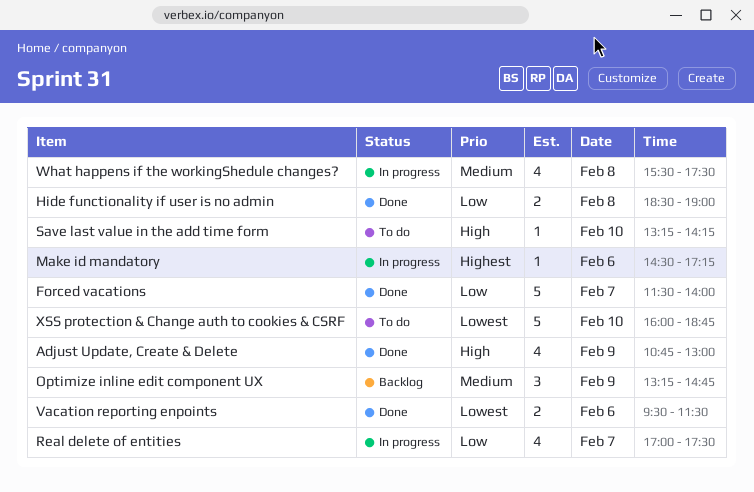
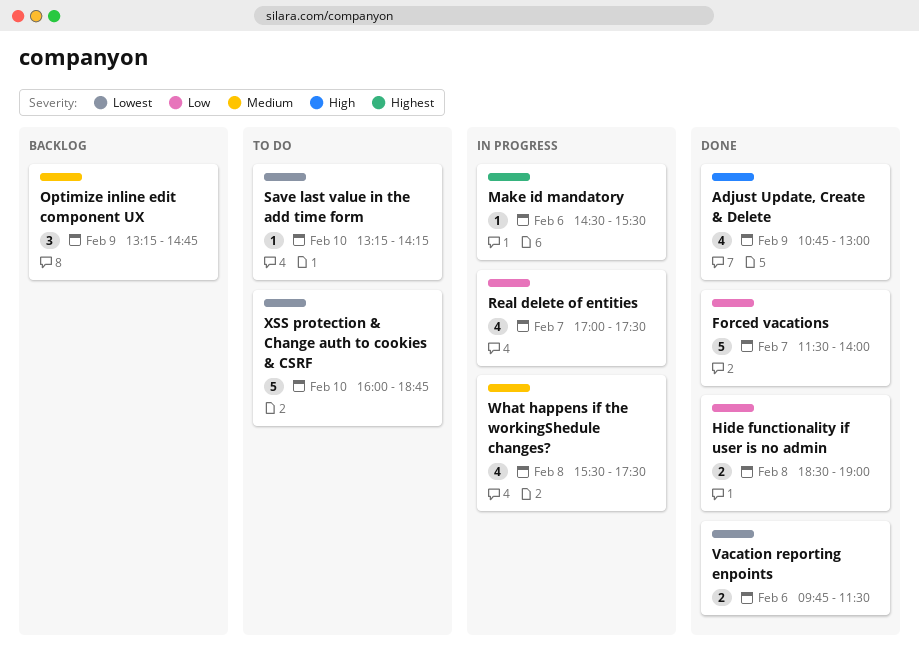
Make id mandatory, ends: 17:15 -> 15:30
Save last value in the add time form, priority: High -> Lowest
Vacation reporting enpoints, begins: 09:30 -> 09:45

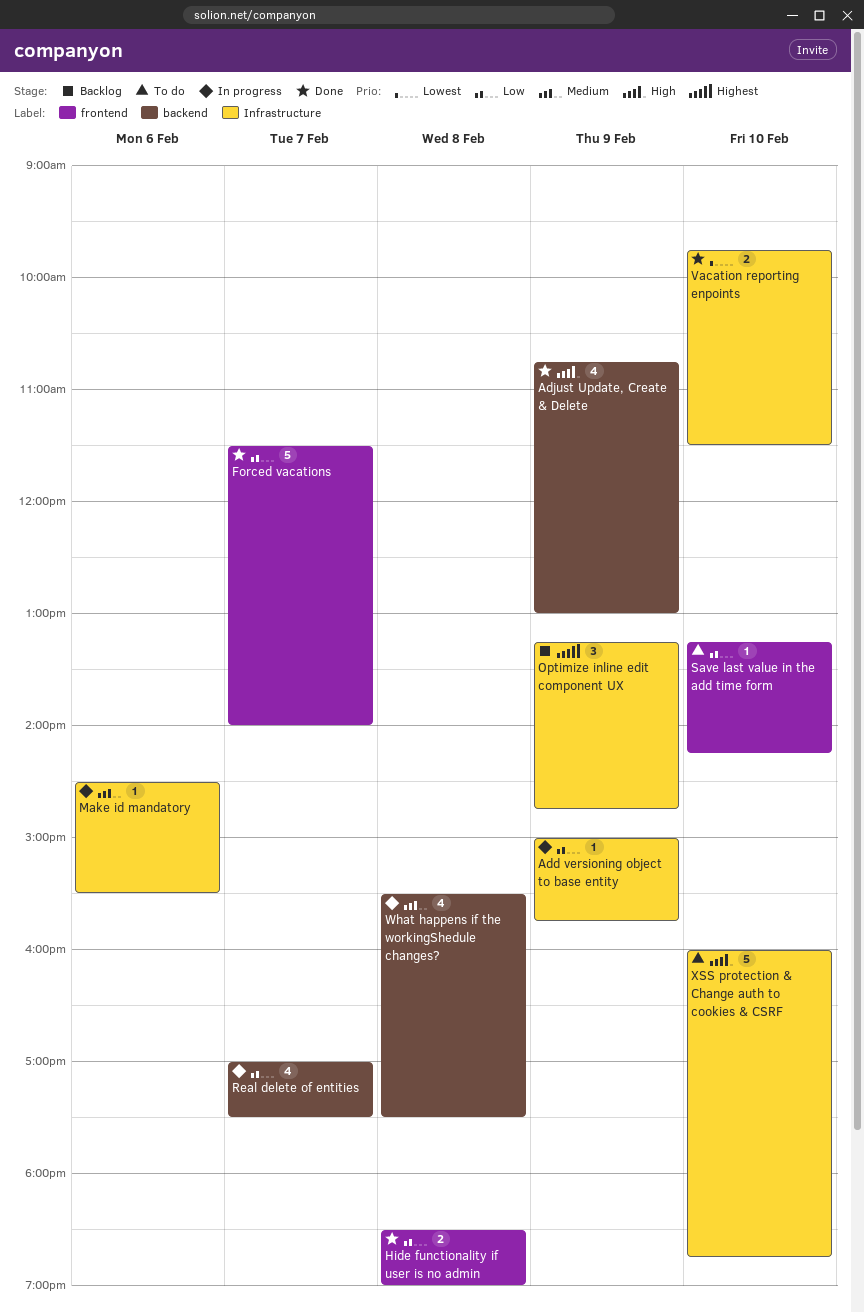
Add versioning object to base entity: none -> present
Make id mandatory, priority: Highest -> Medium
Optimize inline edit component UX, priority: Medium -> Highest
Save last value in the add time form, priority: Lowest -> Low
Vacation reporting enpoints, day: Feb 6 -> Feb 10
XSS protection & Change auth to cookies & CSRF, priority: Lowest -> High

